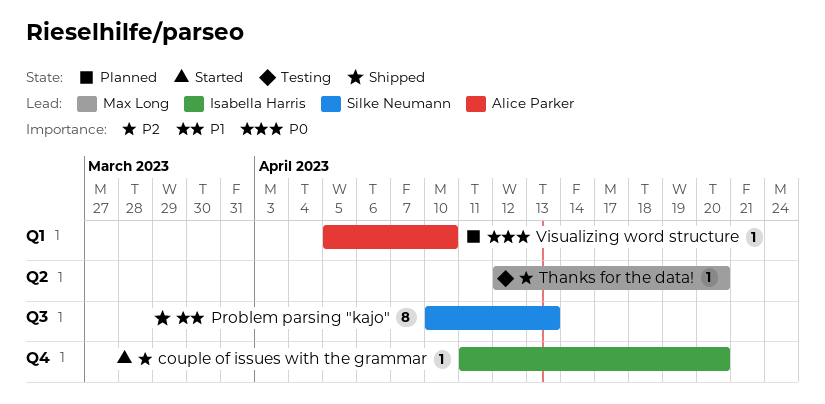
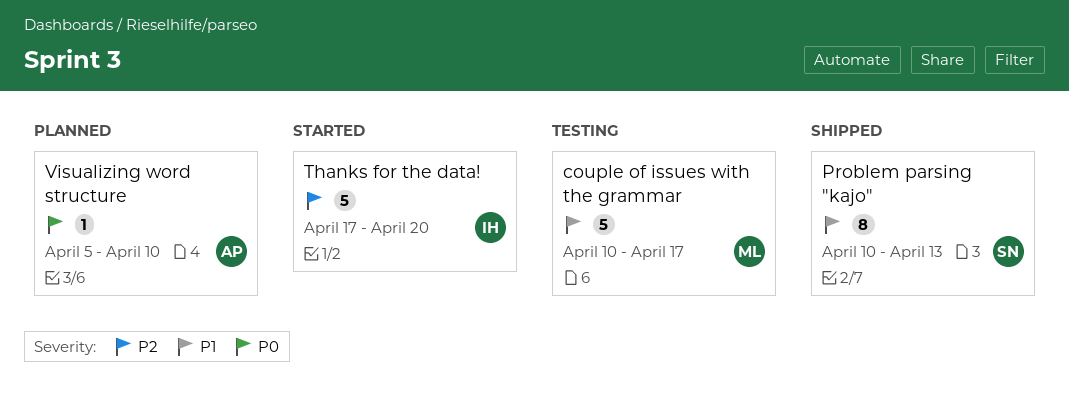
couple of issues with the grammar, status: Started -> Testing
couple of issues with the grammar, owner: Isabella Harris -> Max Long
couple of issues with the grammar, priority: P2 -> P1
couple of issues with the grammar, estimate: 1 -> 5
couple of issues with the grammar, start: Apr 11 -> Apr 10
couple of issues with the grammar, due: Apr 20 -> Apr 17
Thanks for the data!, status: Testing -> Started
Thanks for the data!, owner: Max Long -> Isabella Harris
Thanks for the data!, estimate: 1 -> 5
Thanks for the data!, start: Apr 12 -> Apr 17

